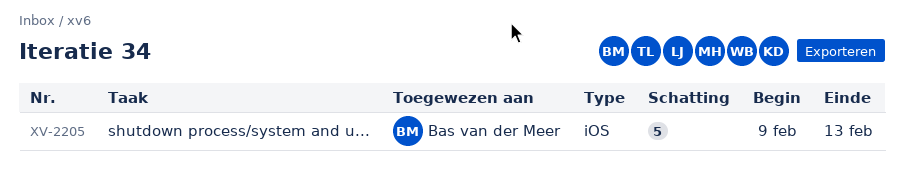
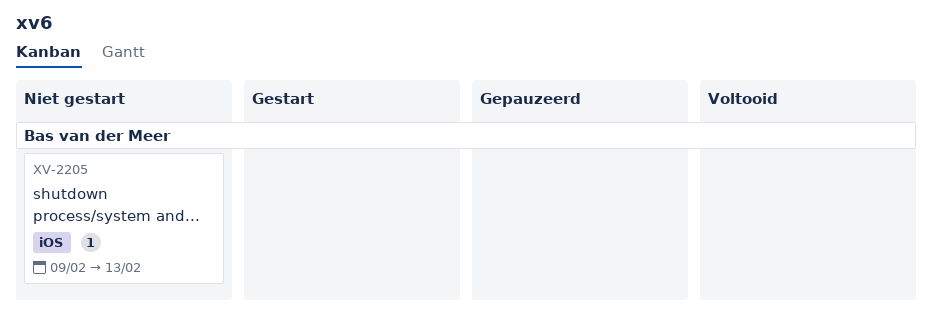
XV-2205, estimate: 5 -> 1

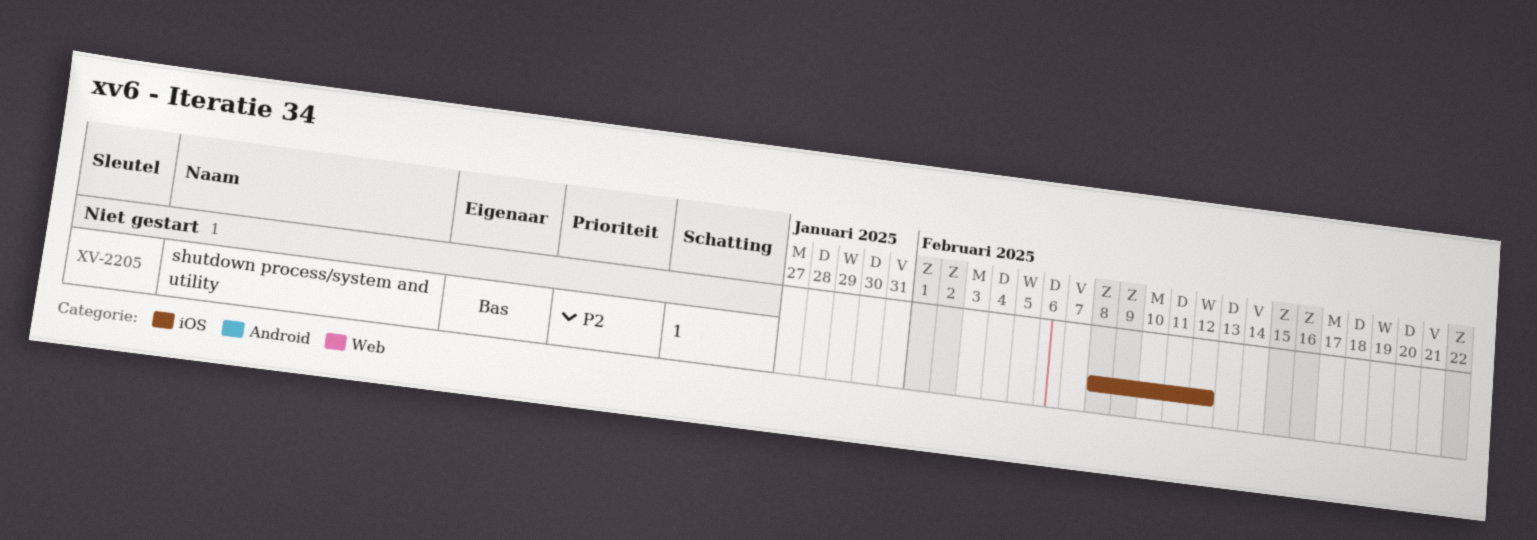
XV-2205, start: Feb 9 -> Feb 8
XV-2205, due: Feb 13 -> Feb 12

